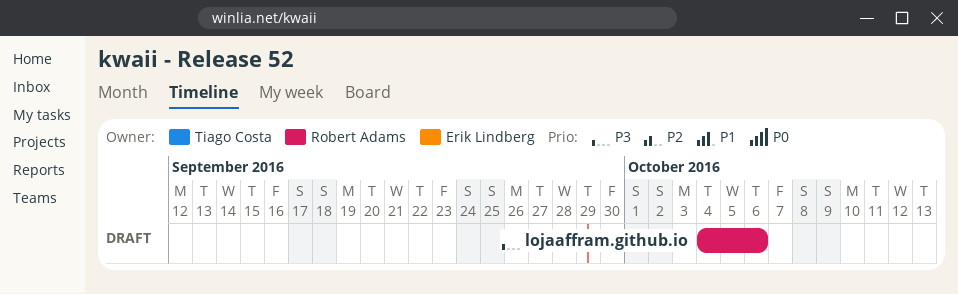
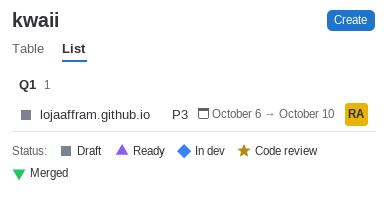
lojaaffram.github.io, start: Oct 4 -> Oct 6
lojaaffram.github.io, due: Oct 6 -> Oct 10

